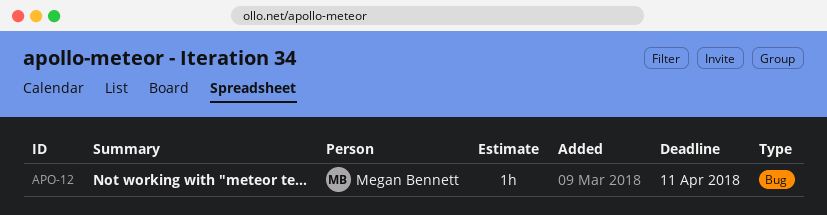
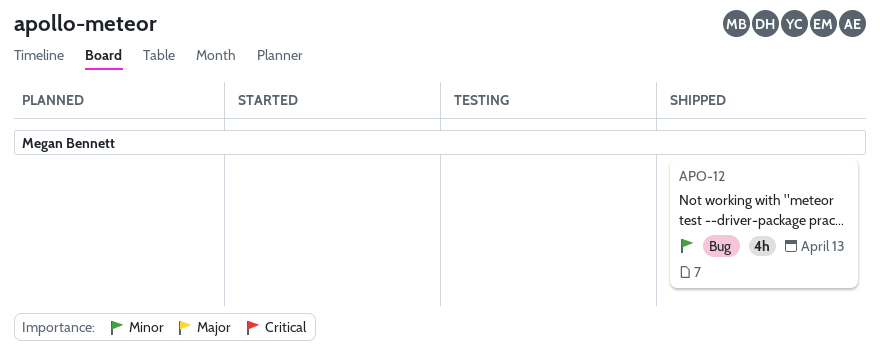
APO-12, estimate: 1h -> 4h
APO-12, due: Apr 11 -> Apr 13

